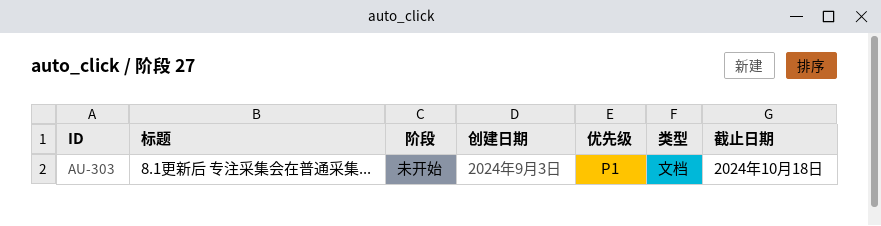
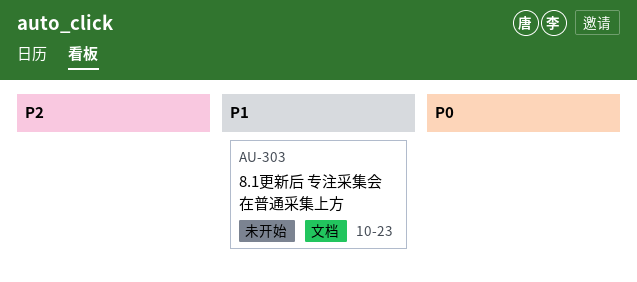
AU-303, due: Oct 18 -> Oct 23

